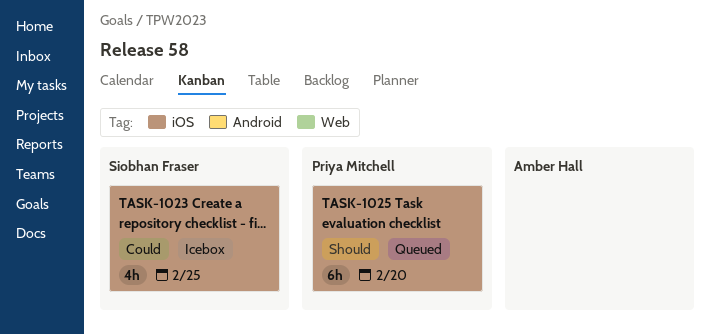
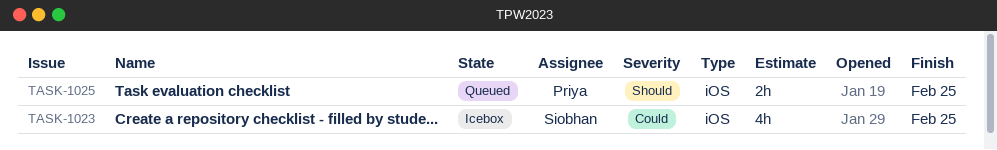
TASK-1025, estimate: 6h -> 2h
TASK-1025, due: Feb 20 -> Feb 25

